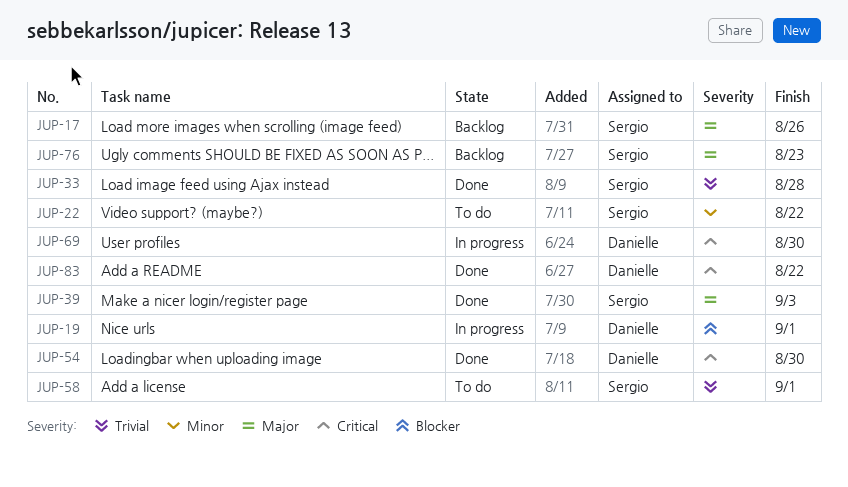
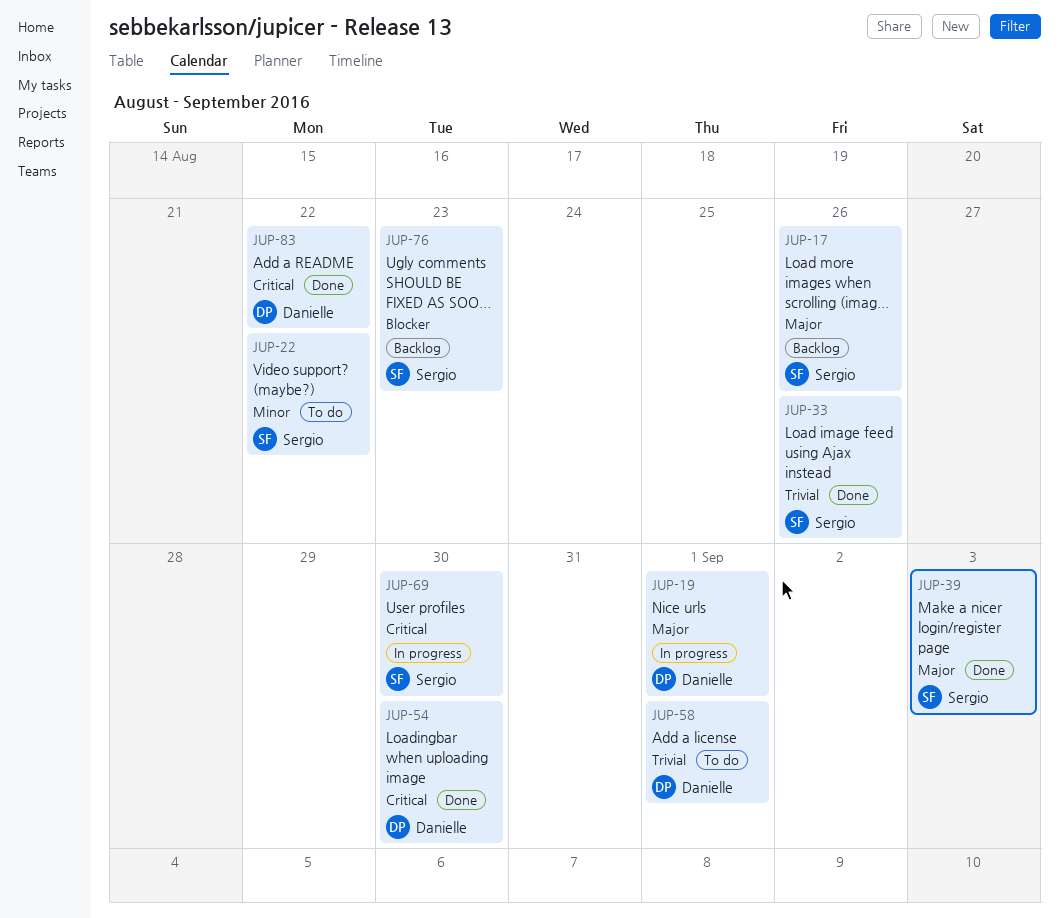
JUP-19, priority: Blocker -> Major
JUP-33, due: Aug 28 -> Aug 26
JUP-58, owner: Sergio -> Danielle
JUP-69, owner: Danielle -> Sergio
JUP-76, priority: Major -> Blocker

